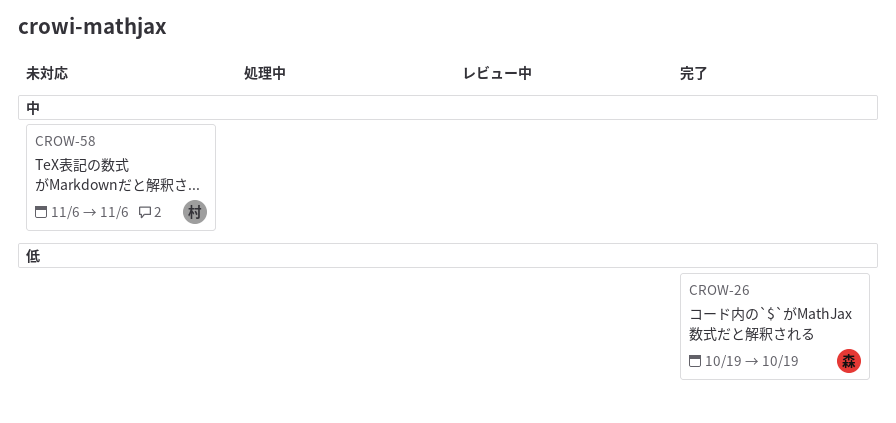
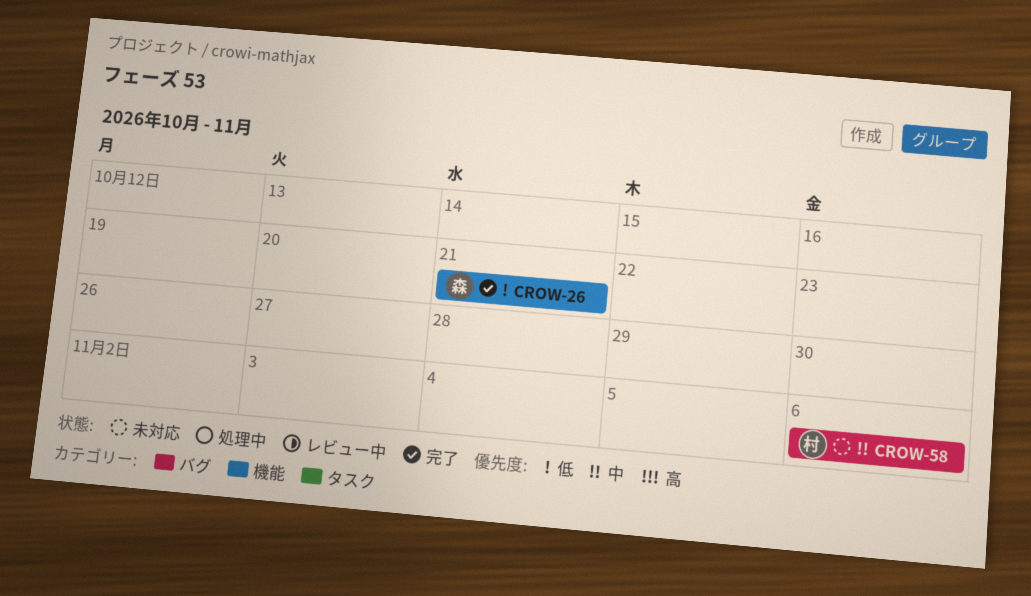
CROW-26, start: Oct 19 -> Oct 21
CROW-26, due: Oct 19 -> Oct 21

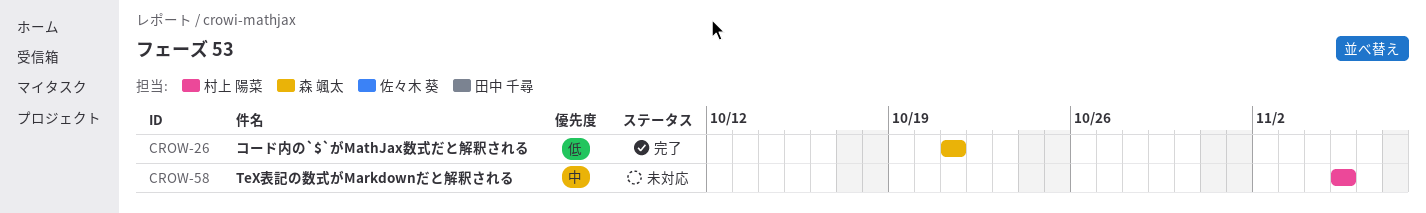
CROW-58, start: Nov 6 -> Nov 5
CROW-58, due: Nov 6 -> Nov 5

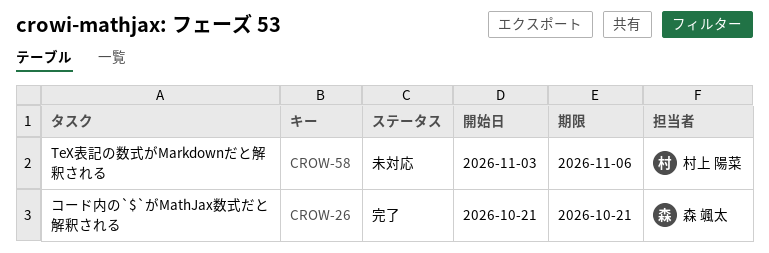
CROW-58, start: Nov 5 -> Nov 3
CROW-58, due: Nov 5 -> Nov 6

